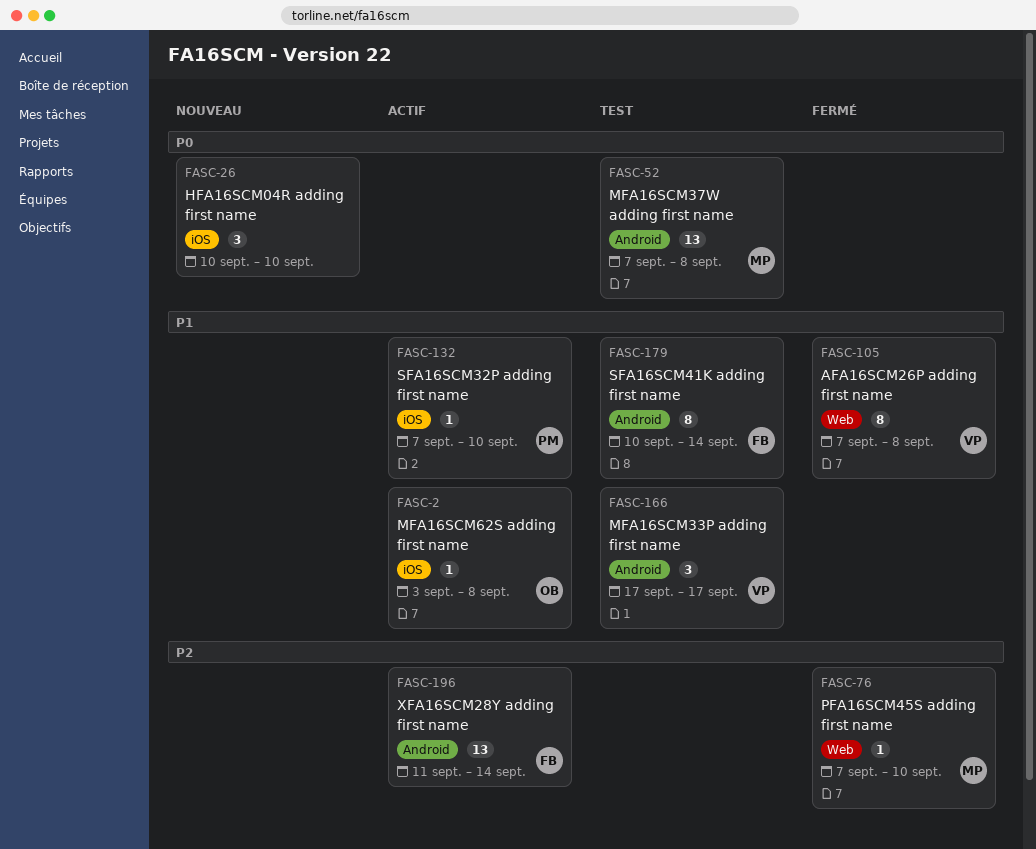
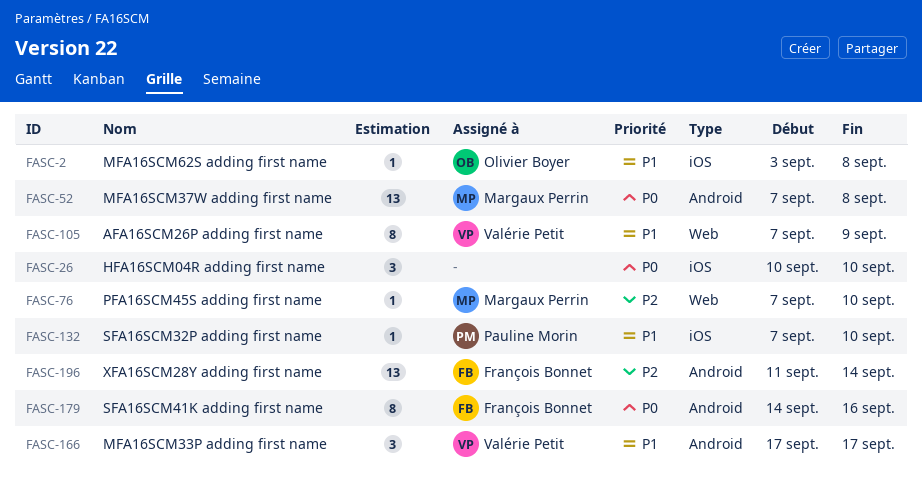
FASC-105, due: Sep 8 -> Sep 9
FASC-179, priority: P1 -> P0
FASC-179, start: Sep 10 -> Sep 14
FASC-179, due: Sep 14 -> Sep 16

